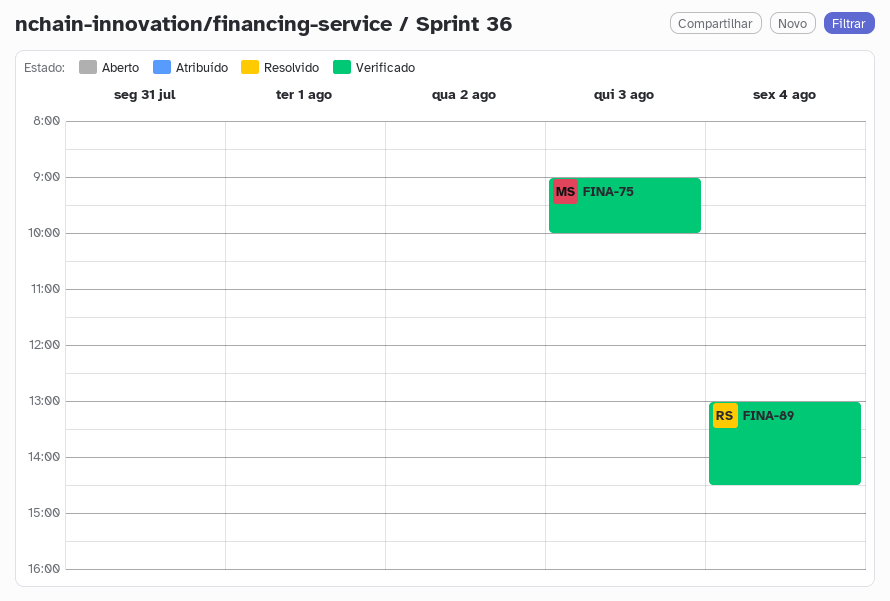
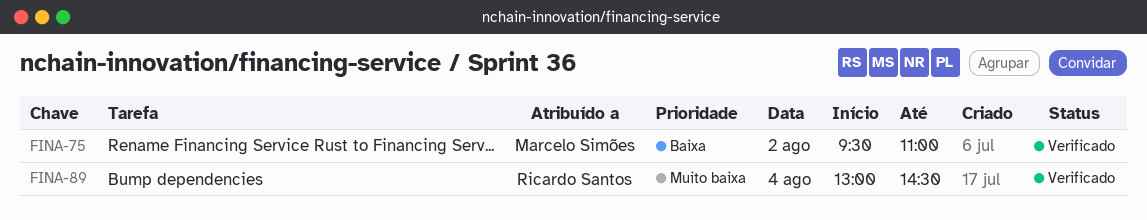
FINA-75, day: Aug 3 -> Aug 2
FINA-75, begins: 09:00 -> 09:30
FINA-75, ends: 10:00 -> 11:00

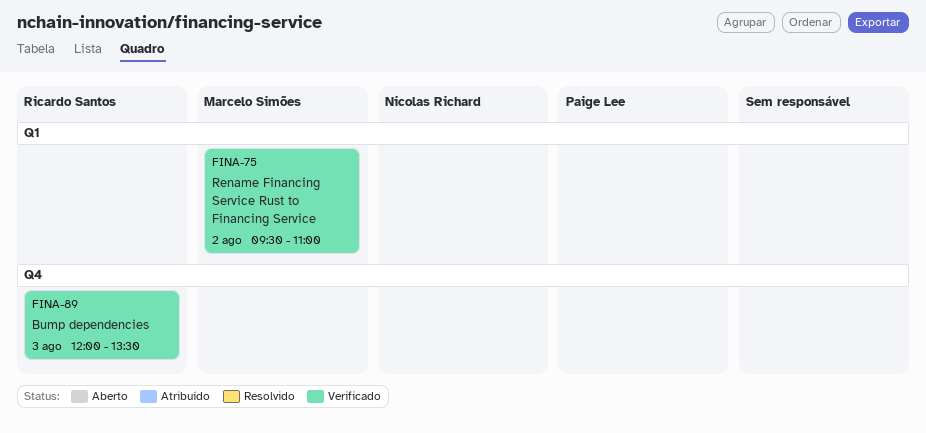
FINA-89, day: Aug 4 -> Aug 3
FINA-89, begins: 13:00 -> 12:00
FINA-89, ends: 14:30 -> 13:30

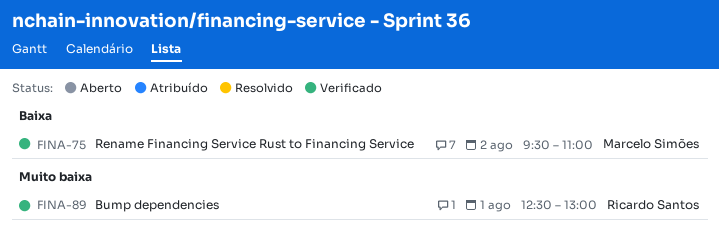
FINA-89, day: Aug 3 -> Aug 1
FINA-89, begins: 12:00 -> 12:30
FINA-89, ends: 13:30 -> 13:00

